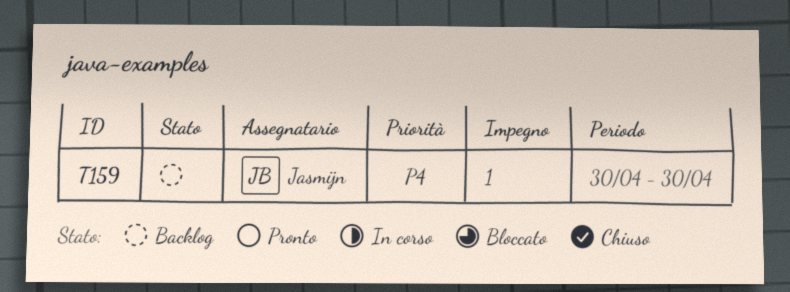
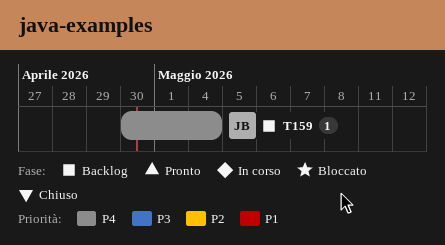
T159, due: Apr 30 -> May 4

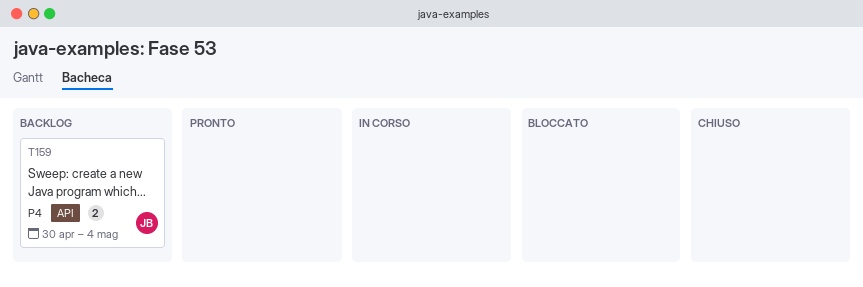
T159, estimate: 1 -> 2

